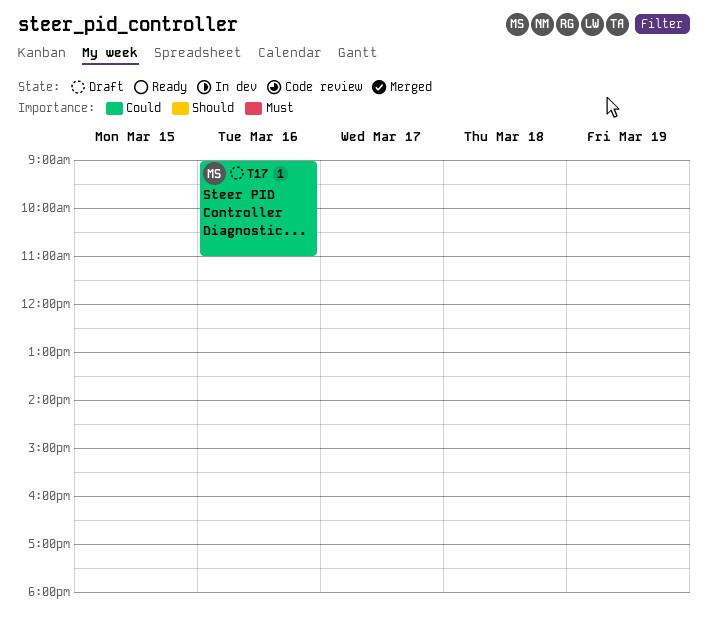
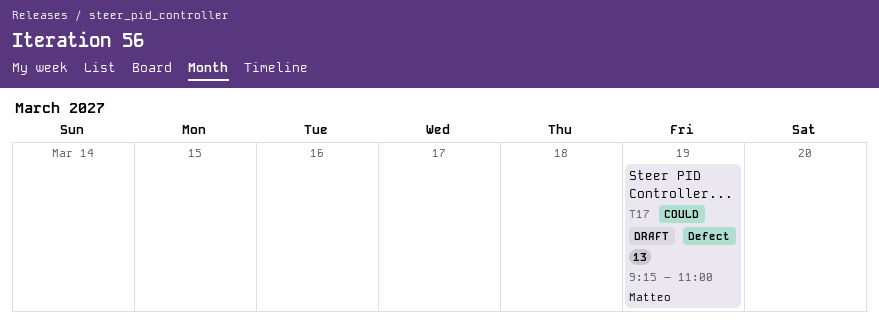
T17, estimate: 1 -> 13
T17, day: Mar 16 -> Mar 19
T17, begins: 09:00 -> 09:15

